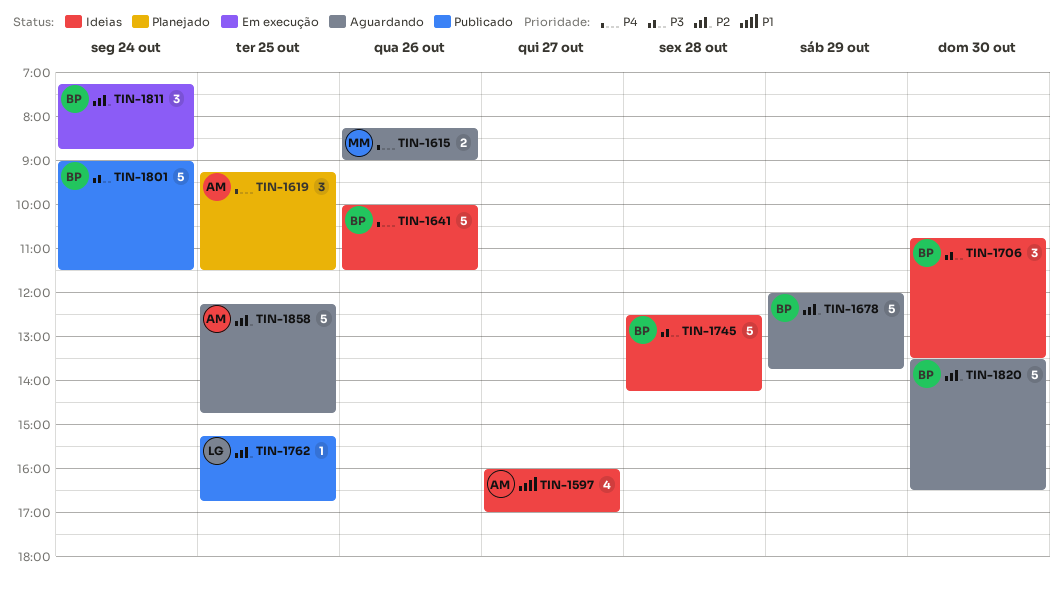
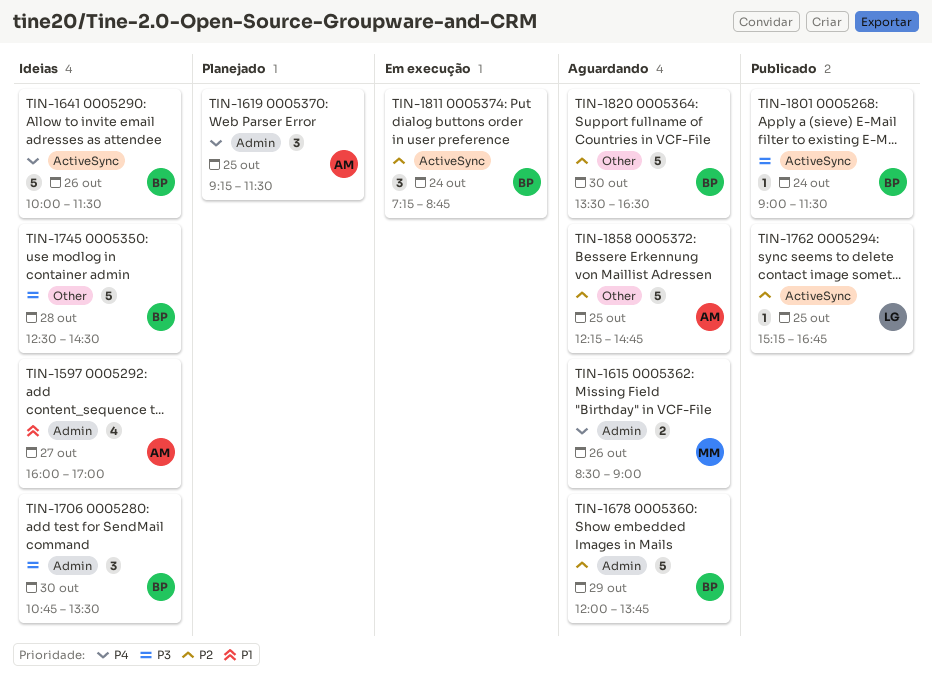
TIN-1615, begins: 08:15 -> 08:30
TIN-1745, ends: 14:15 -> 14:30
TIN-1801, estimate: 5 -> 1

